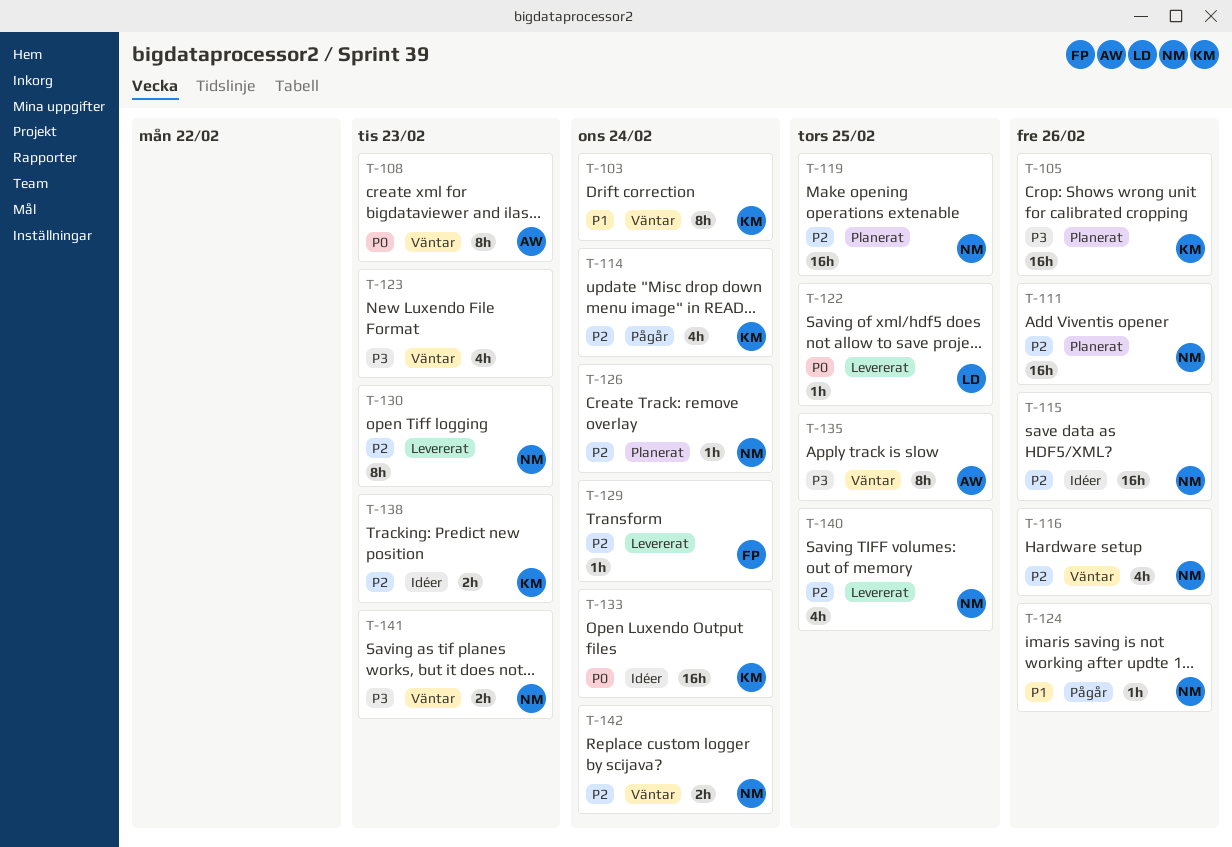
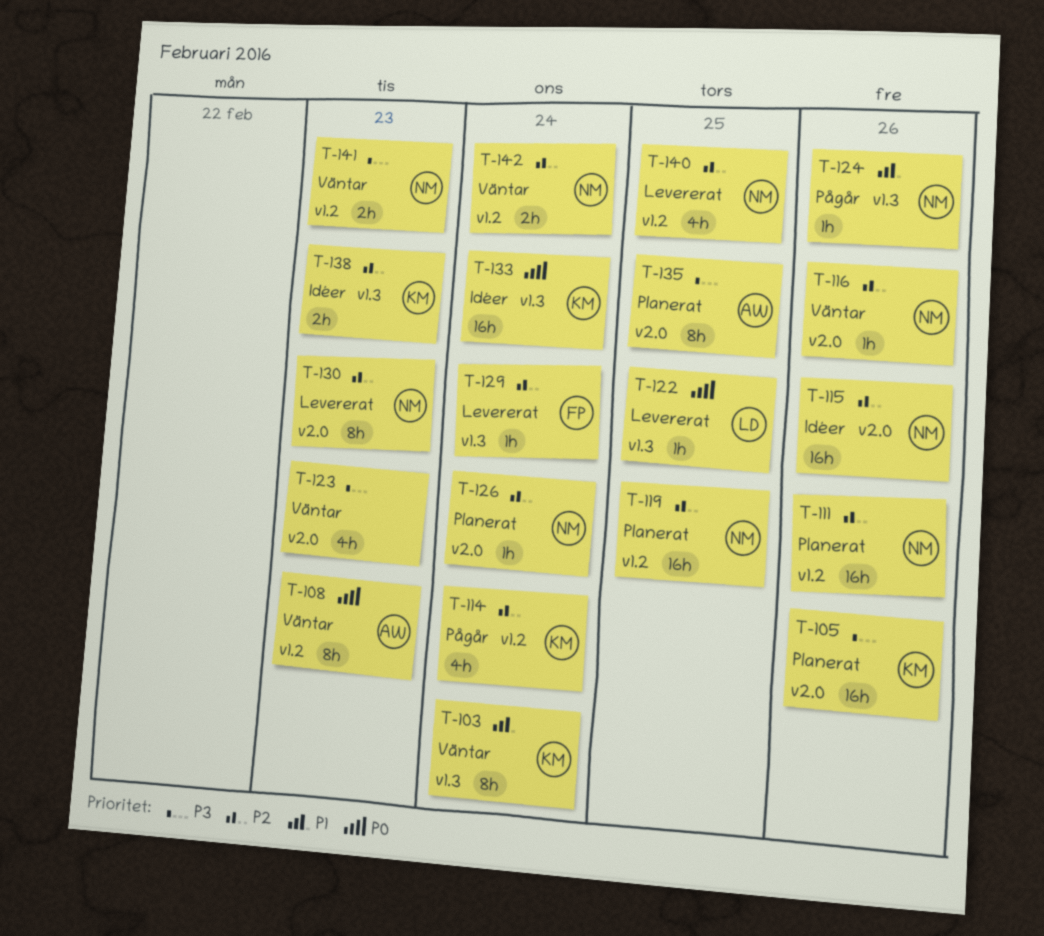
T-116, estimate: 4h -> 1h
T-135, status: Väntar -> Planerat

